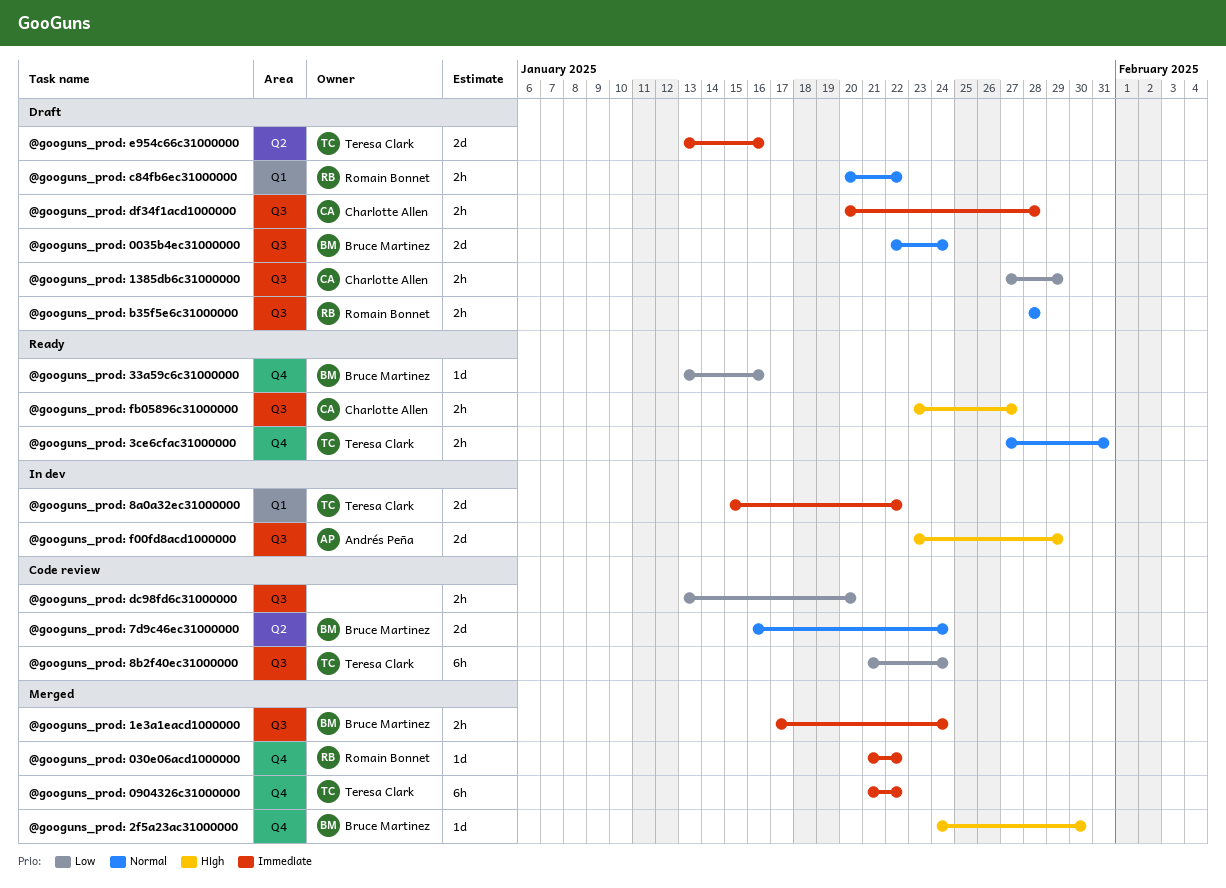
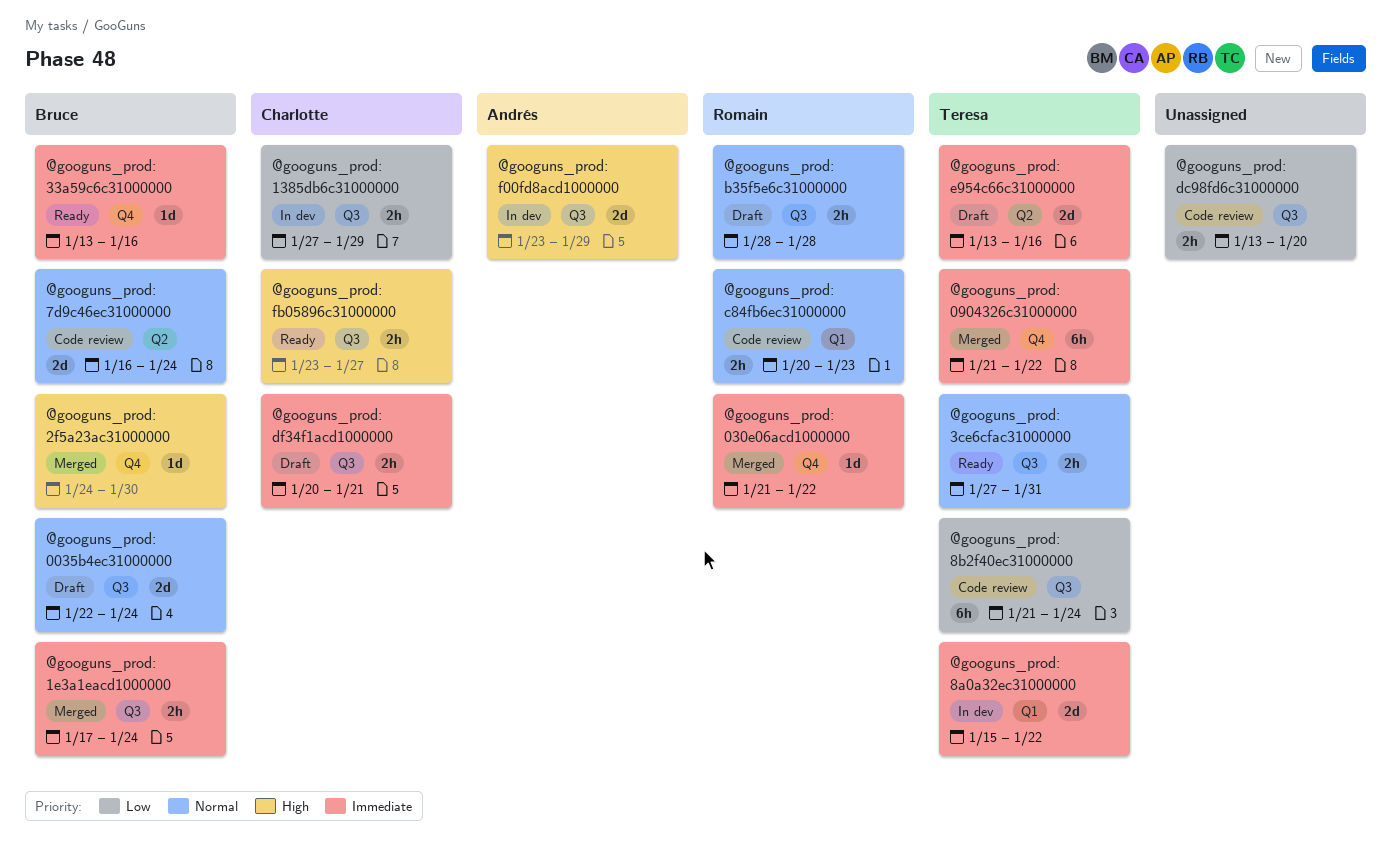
@googuns_prod: 1385db6c31000000, status: Draft -> In dev
@googuns_prod: 33a59c6c31000000, priority: Low -> Immediate
@googuns_prod: 3ce6cfac31000000, label: Q4 -> Q3
@googuns_prod: c84fb6ec31000000, status: Draft -> Code review
@googuns_prod: c84fb6ec31000000, due: Jan 22 -> Jan 23
@googuns_prod: df34f1acd1000000, due: Jan 28 -> Jan 21

